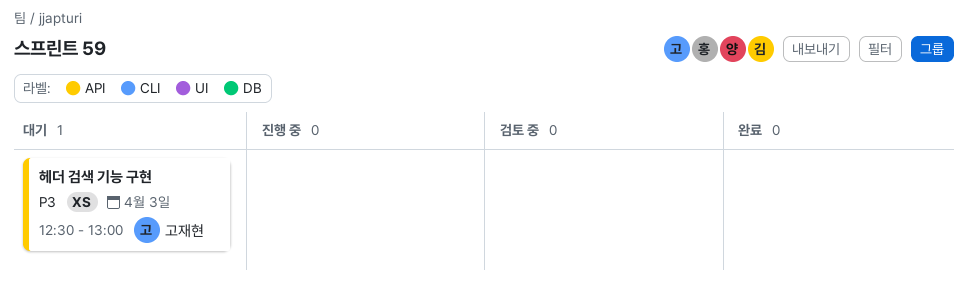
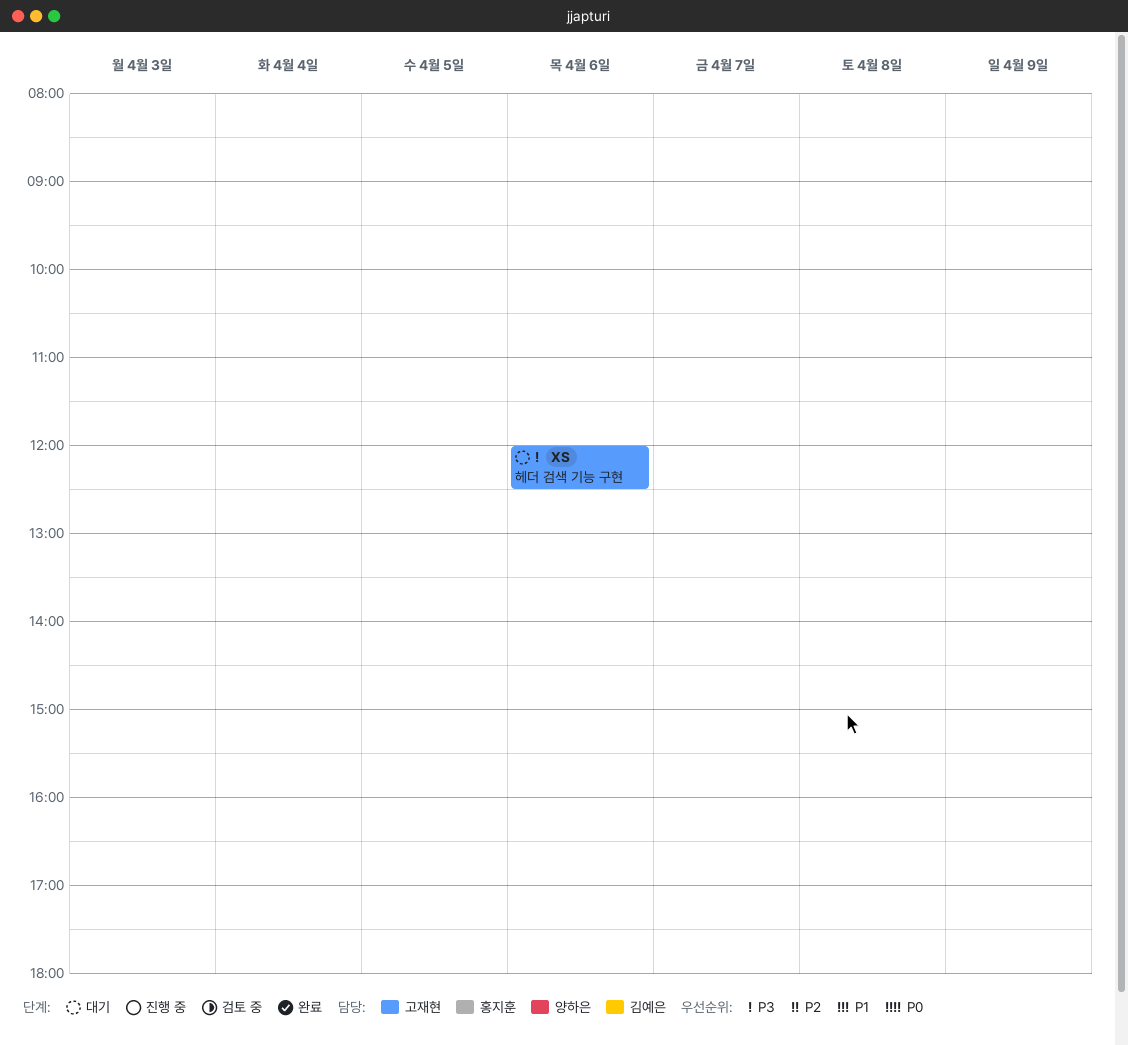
헤더 검색 기능 구현, day: Apr 3 -> Apr 6
헤더 검색 기능 구현, begins: 12:30 -> 12:00
헤더 검색 기능 구현, ends: 13:00 -> 12:30

